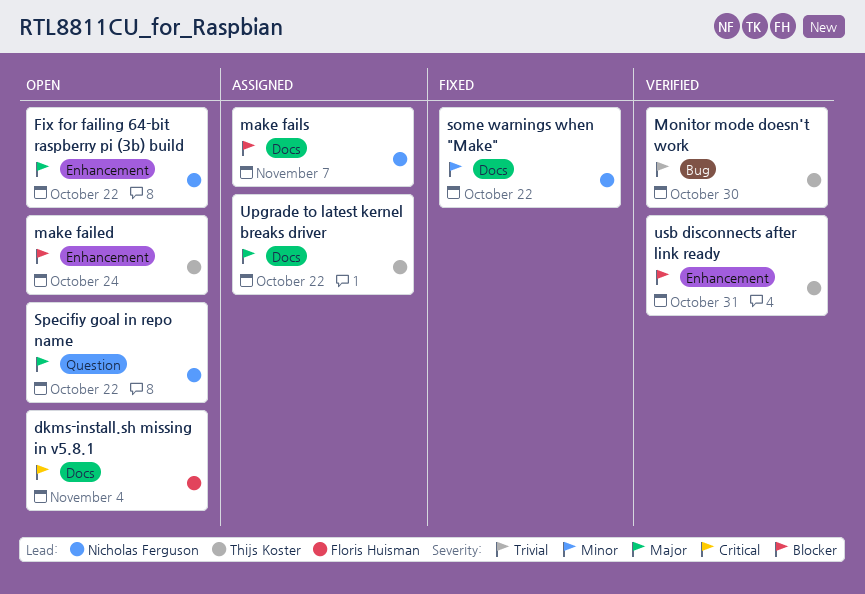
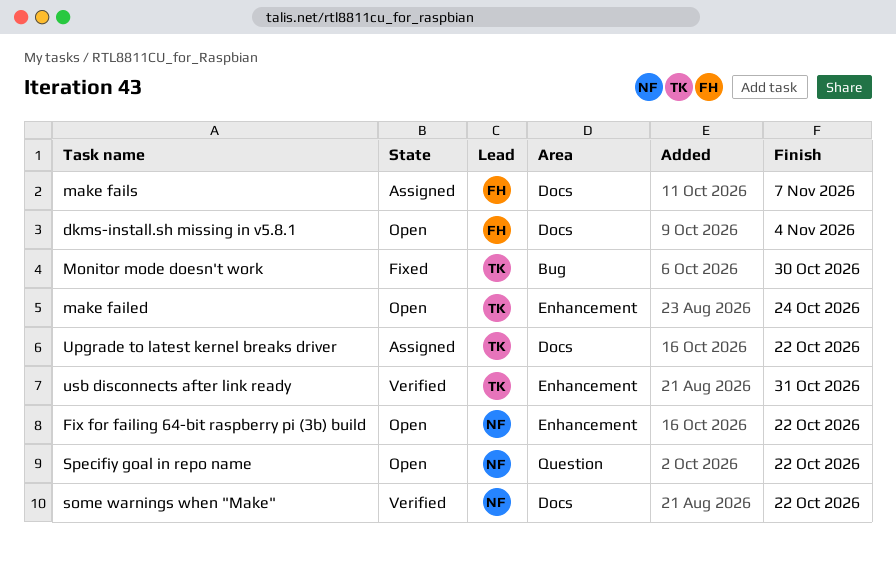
make fails, owner: Nicholas Ferguson -> Floris Huisman
Monitor mode doesn't work, status: Verified -> Fixed
some warnings when "Make", status: Fixed -> Verified

